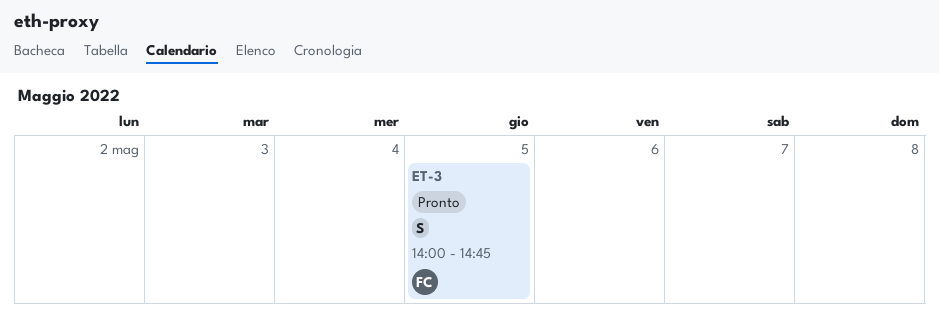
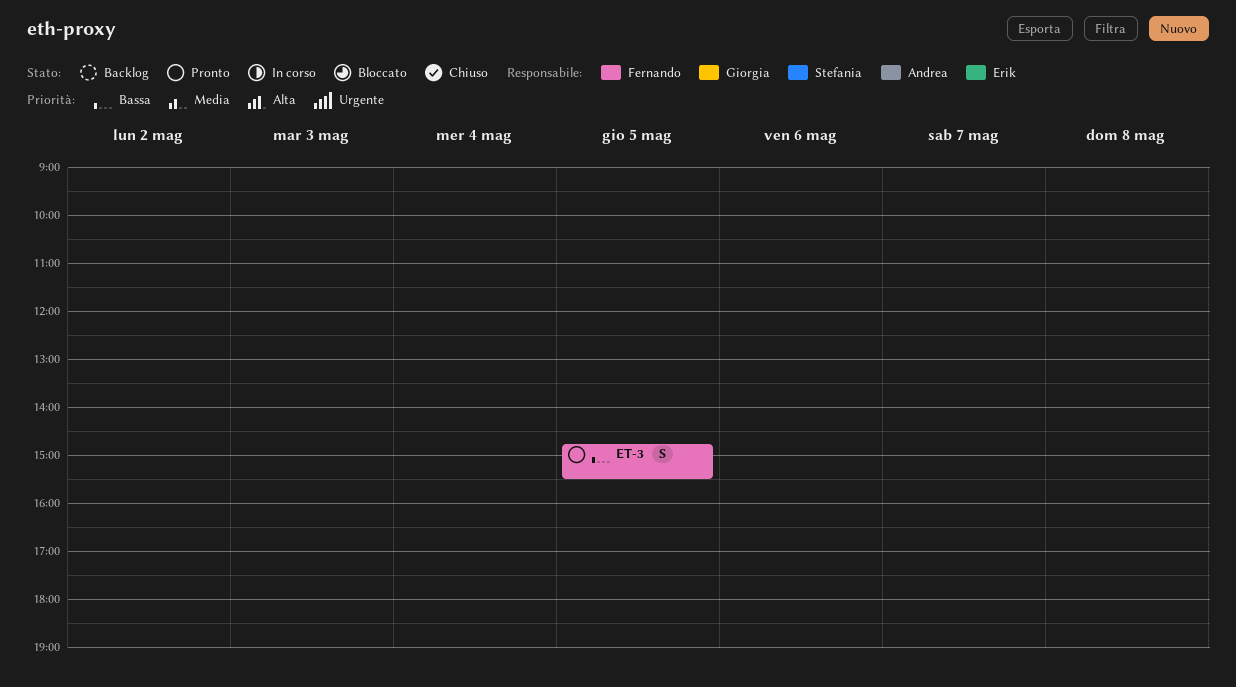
ET-3, begins: 14:00 -> 14:45
ET-3, ends: 14:45 -> 15:30

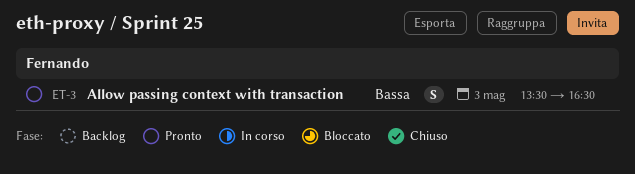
ET-3, day: May 5 -> May 3
ET-3, begins: 14:45 -> 13:30
ET-3, ends: 15:30 -> 16:30

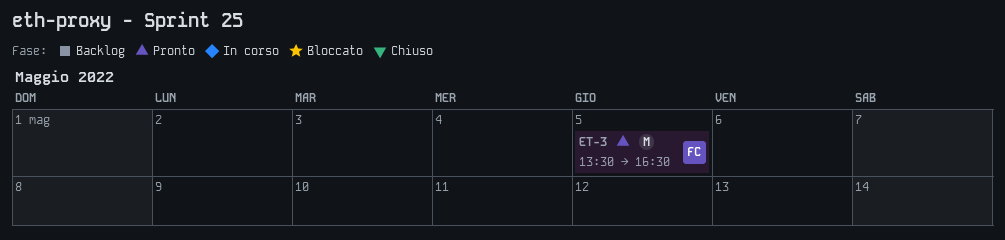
ET-3, estimate: S -> M
ET-3, day: May 3 -> May 5

